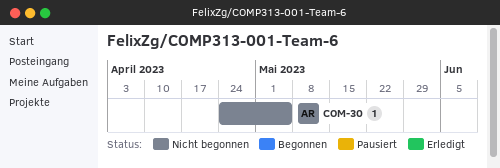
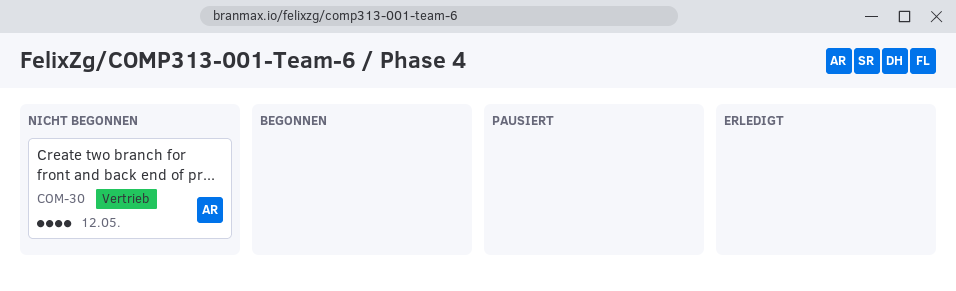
COM-30, estimate: 1 -> 4
COM-30, due: May 5 -> May 12

